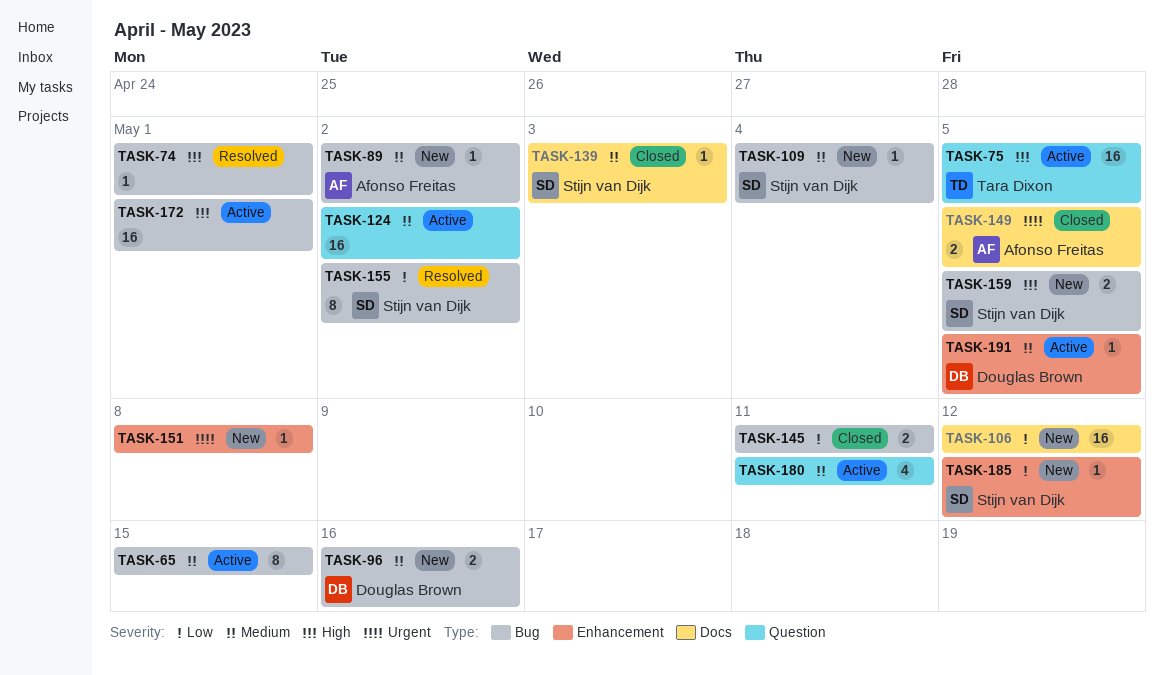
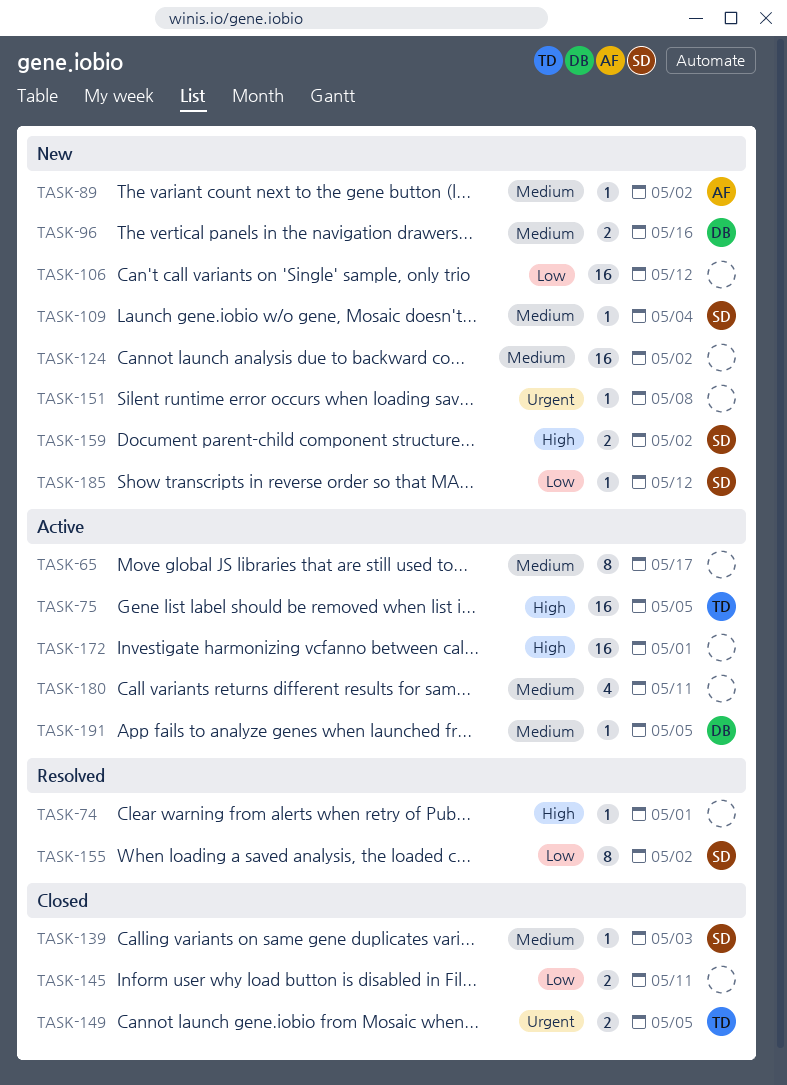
TASK-65, due: May 15 -> May 17
TASK-124, status: Active -> New
TASK-149, owner: Afonso Freitas -> Tara Dixon
TASK-159, due: May 5 -> May 2

